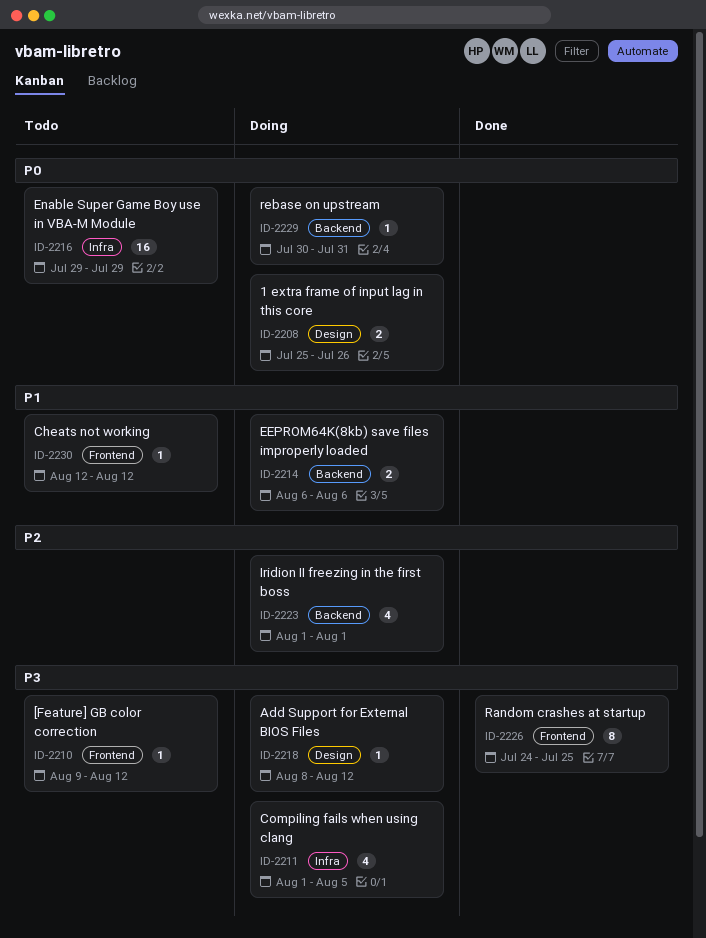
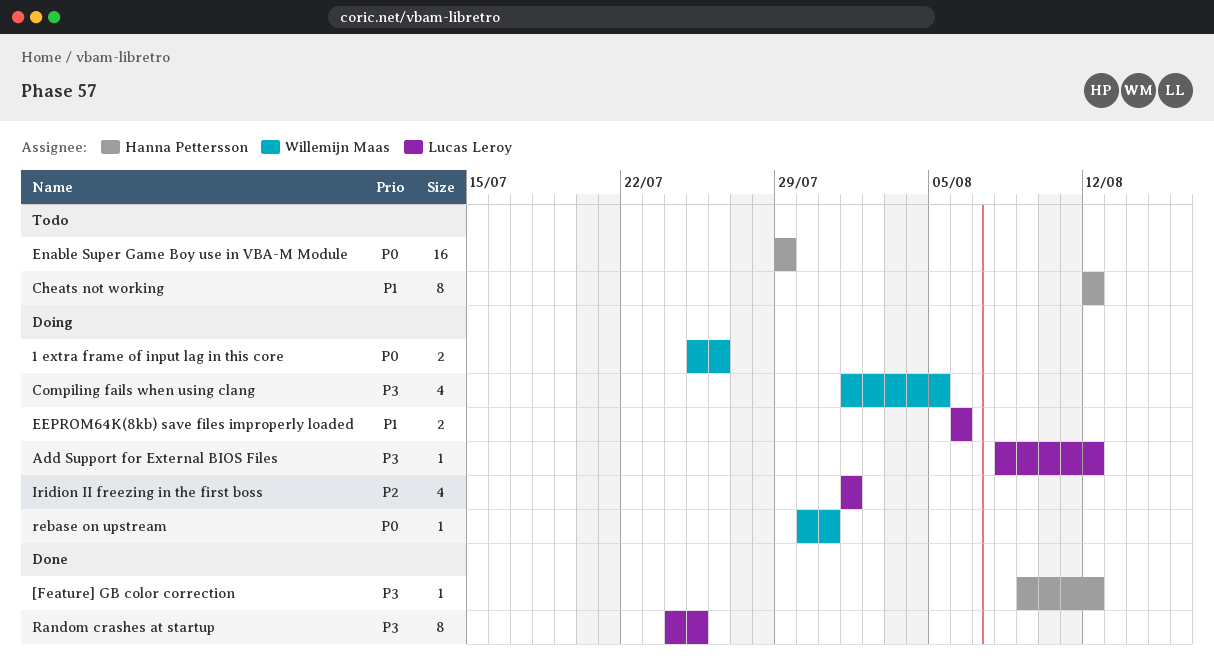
[Feature] GB color correction, status: Todo -> Done
Cheats not working, estimate: 1 -> 8

